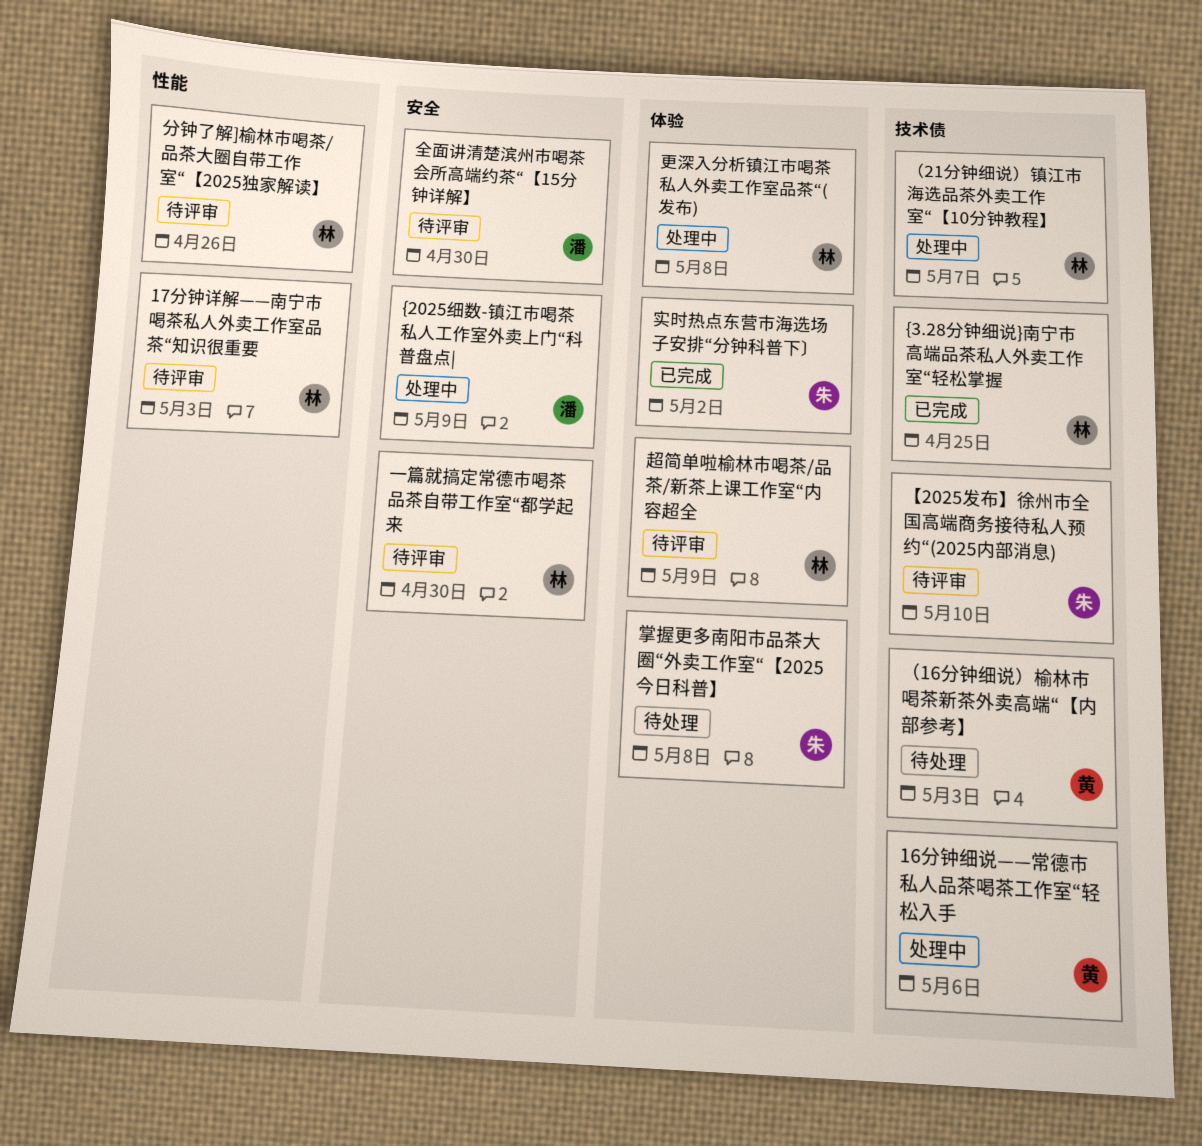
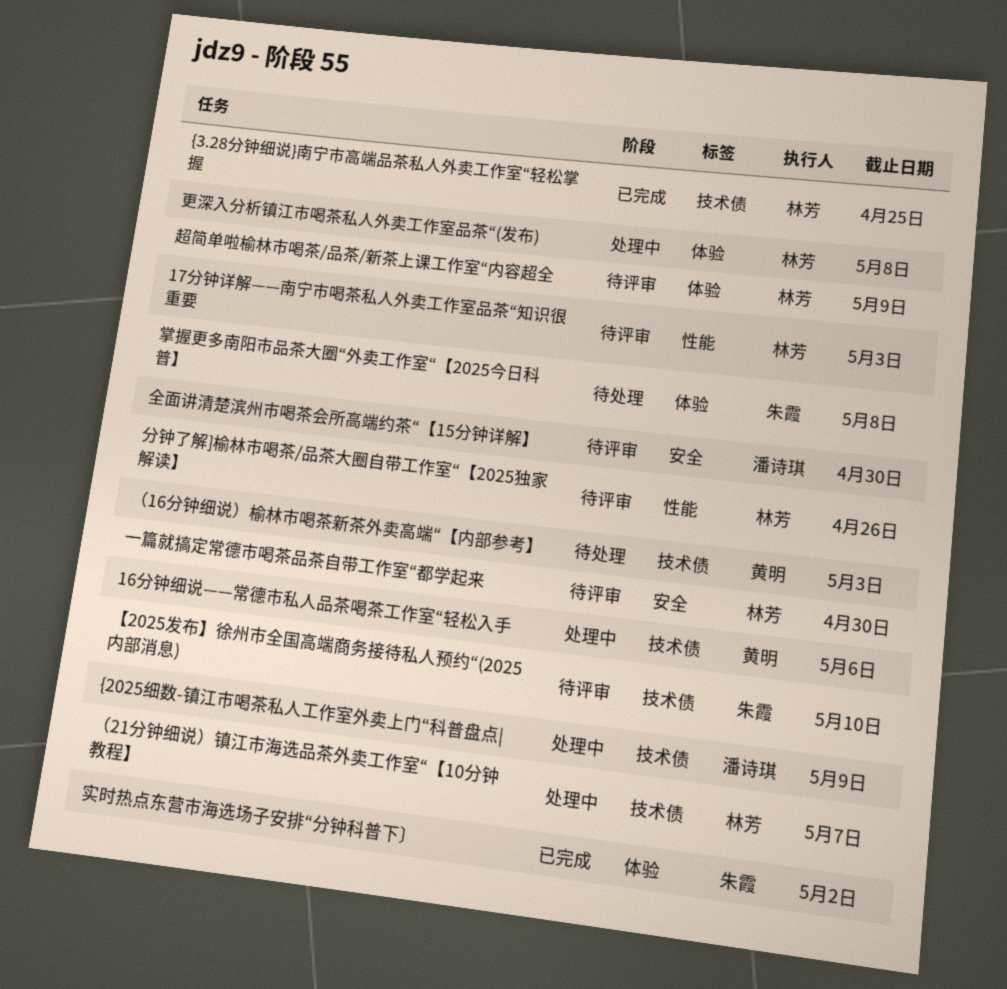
{2025细数-镇江市喝茶私人工作室外卖上门“科普盘点|, label: 安全 -> 技术债

